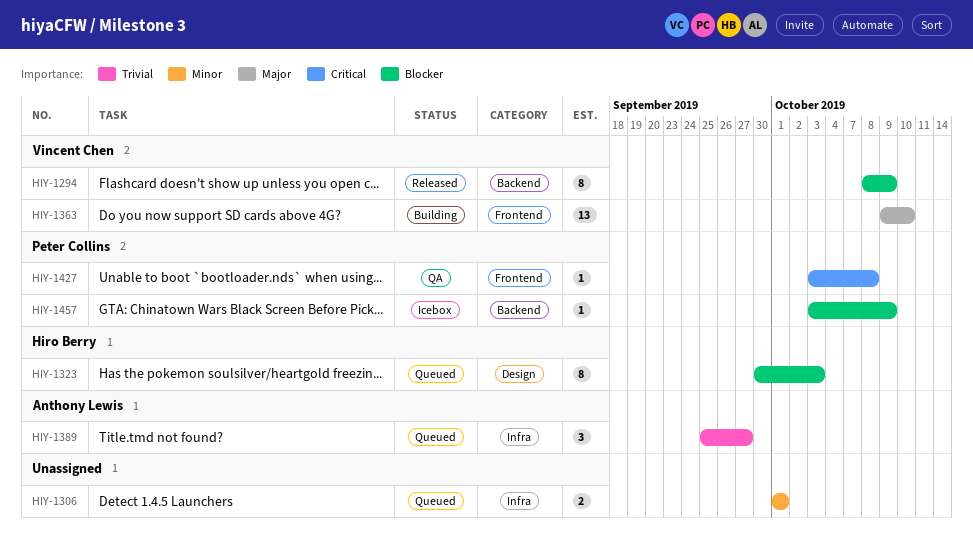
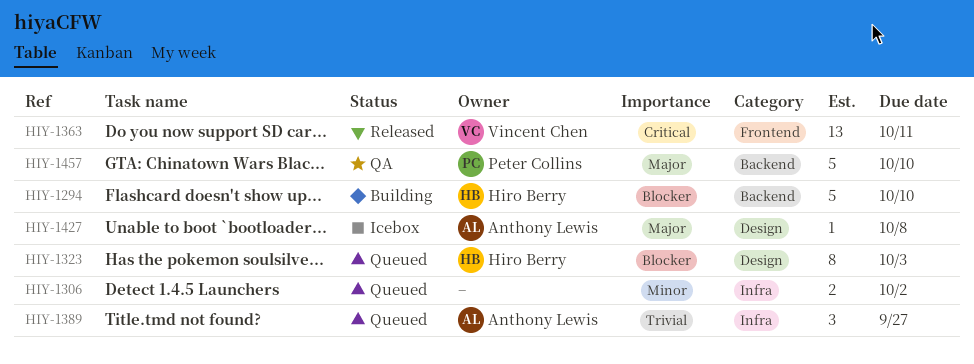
HIY-1294, status: Released -> Building
HIY-1294, owner: Vincent Chen -> Hiro Berry
HIY-1294, estimate: 8 -> 5
HIY-1294, due: Oct 9 -> Oct 10
HIY-1306, due: Oct 1 -> Oct 2
HIY-1363, status: Building -> Released
HIY-1363, priority: Major -> Critical
HIY-1363, due: Oct 10 -> Oct 11
HIY-1427, status: QA -> Icebox
HIY-1427, owner: Peter Collins -> Anthony Lewis
HIY-1427, priority: Critical -> Major
HIY-1427, label: Frontend -> Design
HIY-1457, status: Icebox -> QA
HIY-1457, priority: Blocker -> Major
HIY-1457, estimate: 1 -> 5
HIY-1457, due: Oct 9 -> Oct 10

